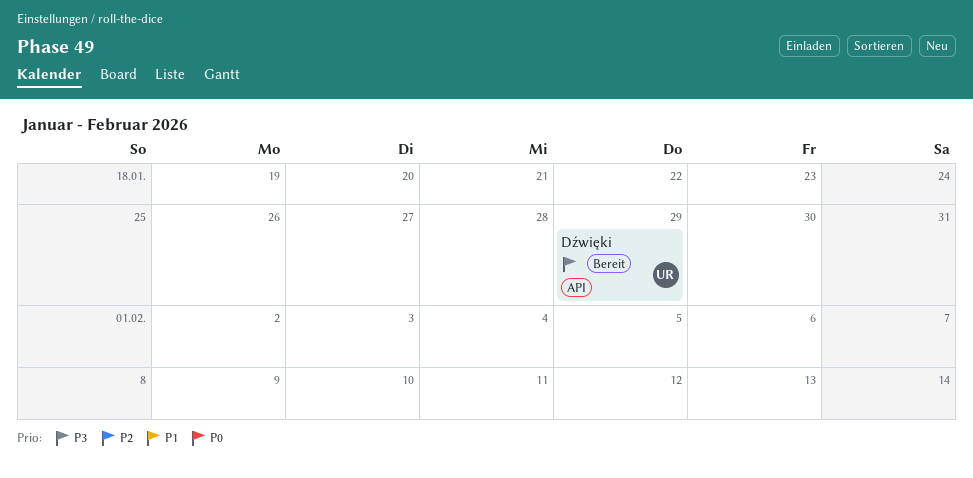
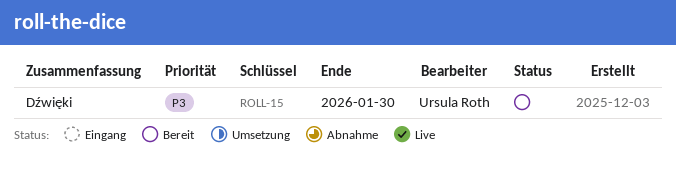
Dźwięki, due: Jan 29 -> Jan 30

